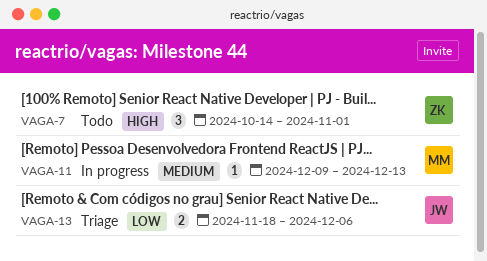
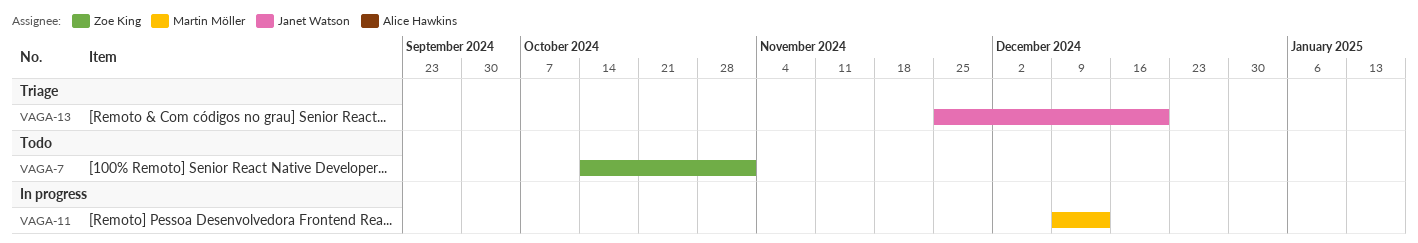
VAGA-13, start: Nov 18 -> Nov 25
VAGA-13, due: Dec 6 -> Dec 20

